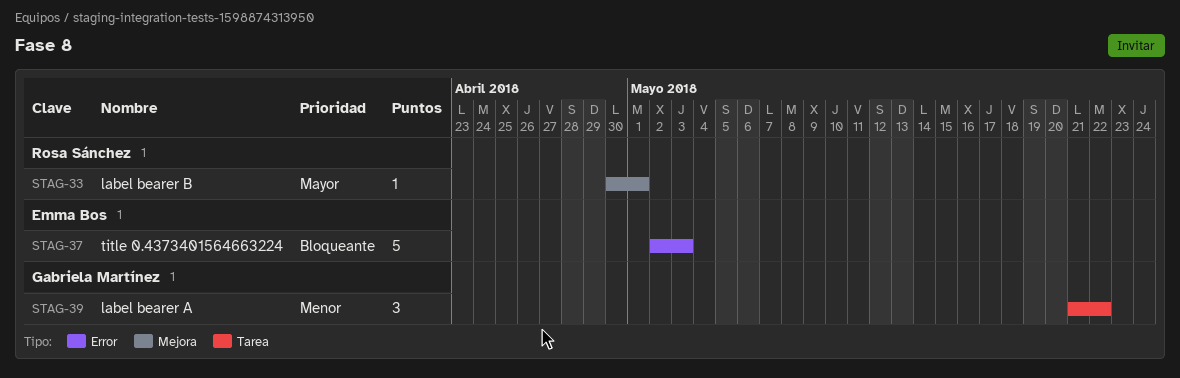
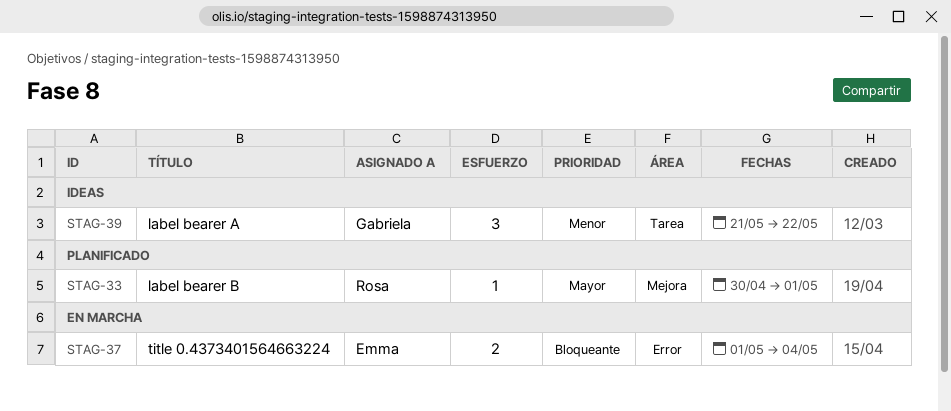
STAG-37, estimate: 5 -> 2
STAG-37, start: May 2 -> May 1
STAG-37, due: May 3 -> May 4

